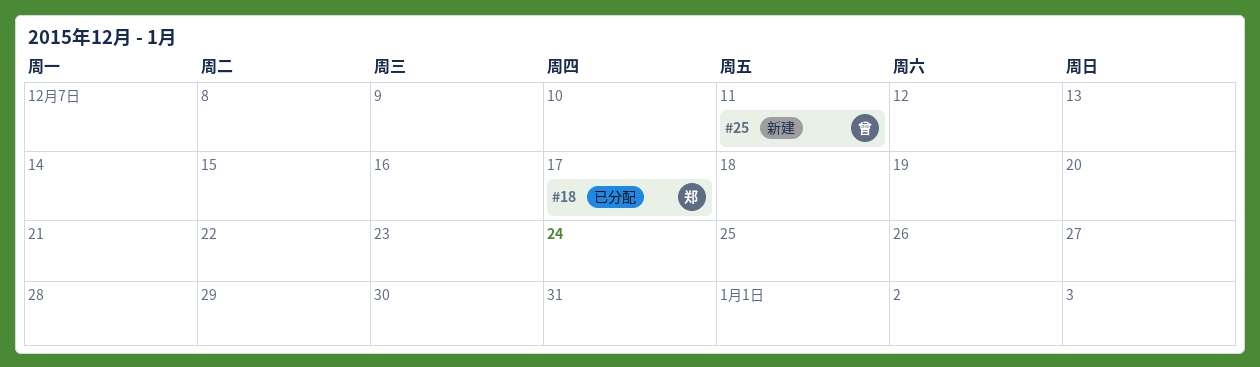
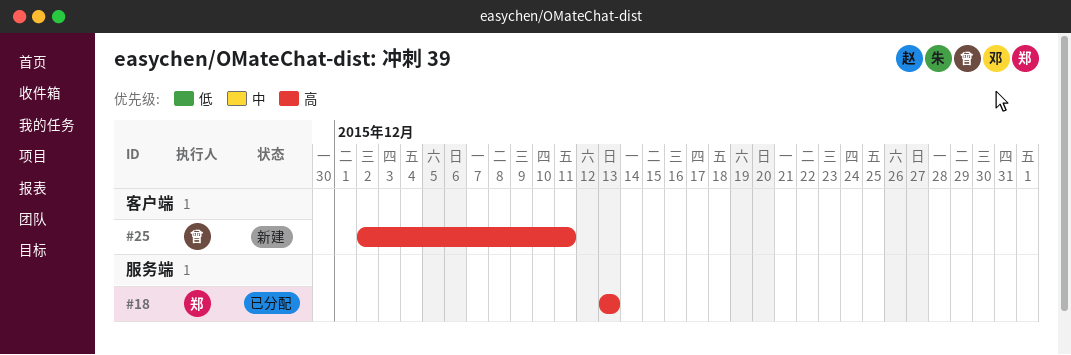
#18, due: Dec 17 -> Dec 13

